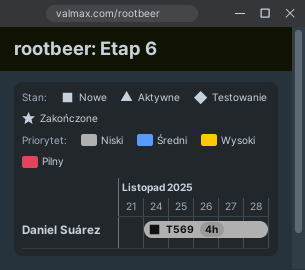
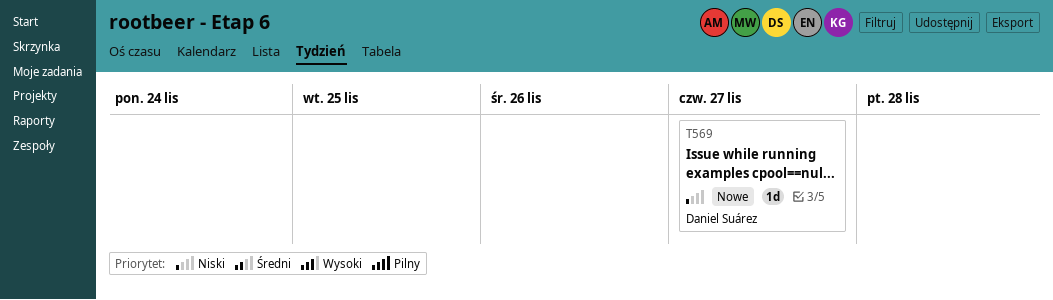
T569, estimate: 4h -> 1d
T569, due: Nov 28 -> Nov 27

